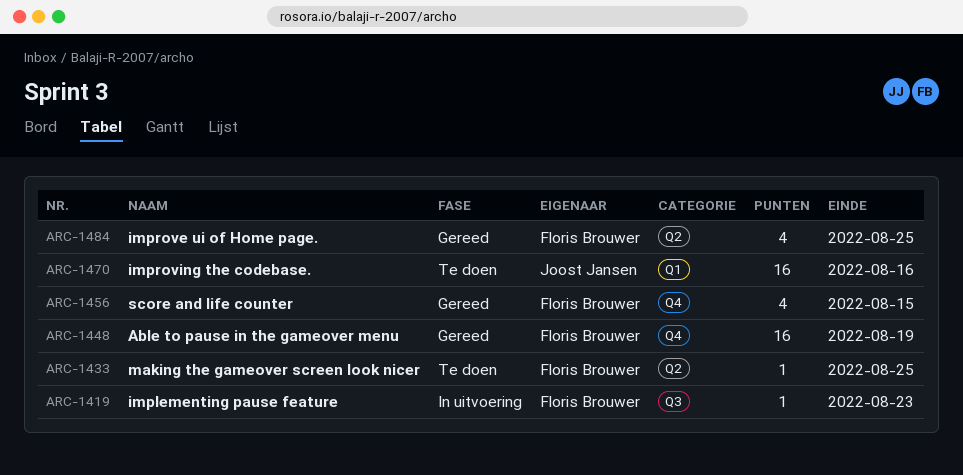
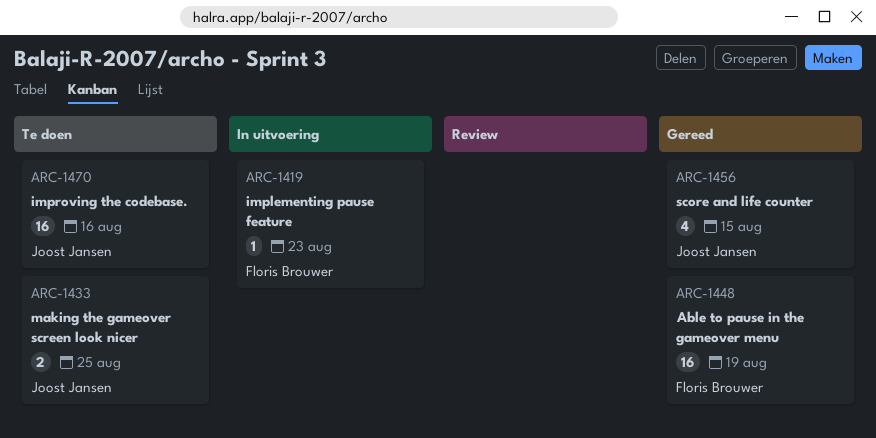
ARC-1433, owner: Floris Brouwer -> Joost Jansen
ARC-1433, estimate: 1 -> 2
ARC-1456, owner: Floris Brouwer -> Joost Jansen
ARC-1484: present -> none

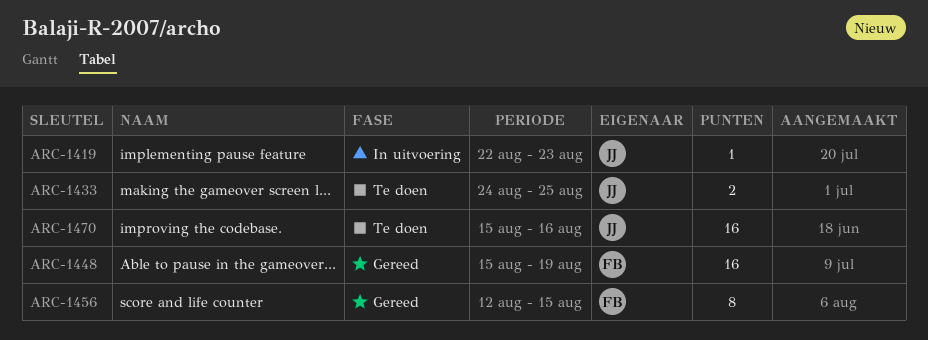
ARC-1419, owner: Floris Brouwer -> Joost Jansen
ARC-1456, owner: Joost Jansen -> Floris Brouwer
ARC-1456, estimate: 4 -> 8

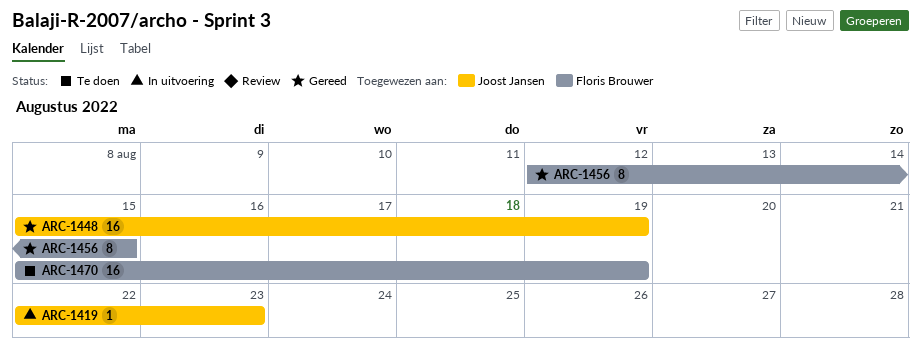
ARC-1433: present -> none
ARC-1448, owner: Floris Brouwer -> Joost Jansen
ARC-1470, owner: Joost Jansen -> Floris Brouwer
ARC-1470, due: Aug 16 -> Aug 19

